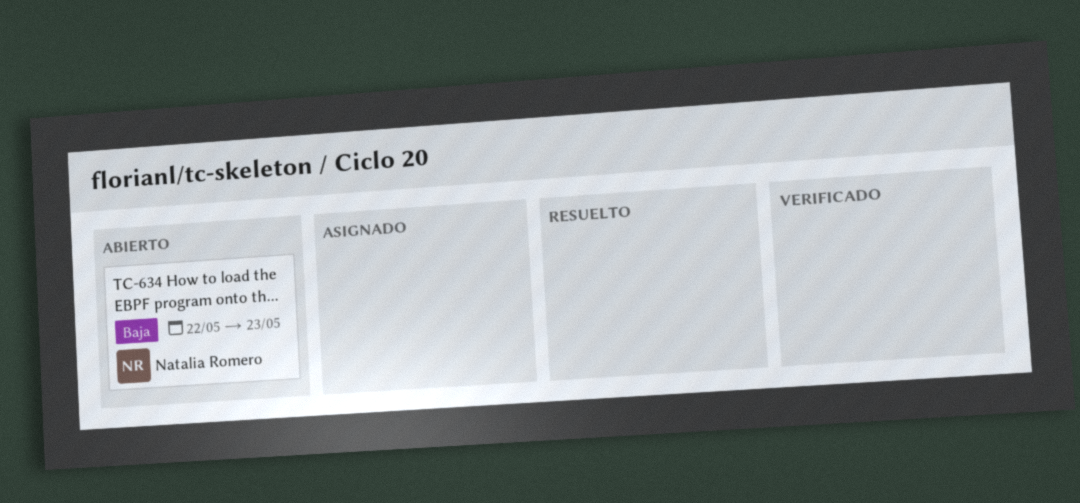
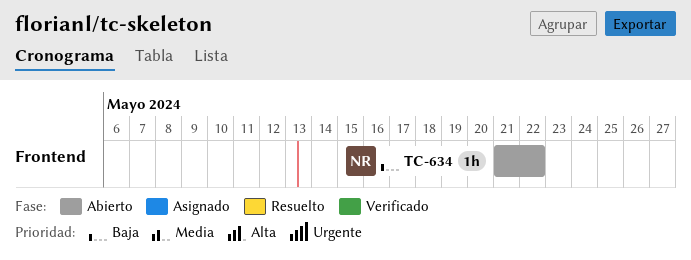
TC-634, start: May 22 -> May 21
TC-634, due: May 23 -> May 22

